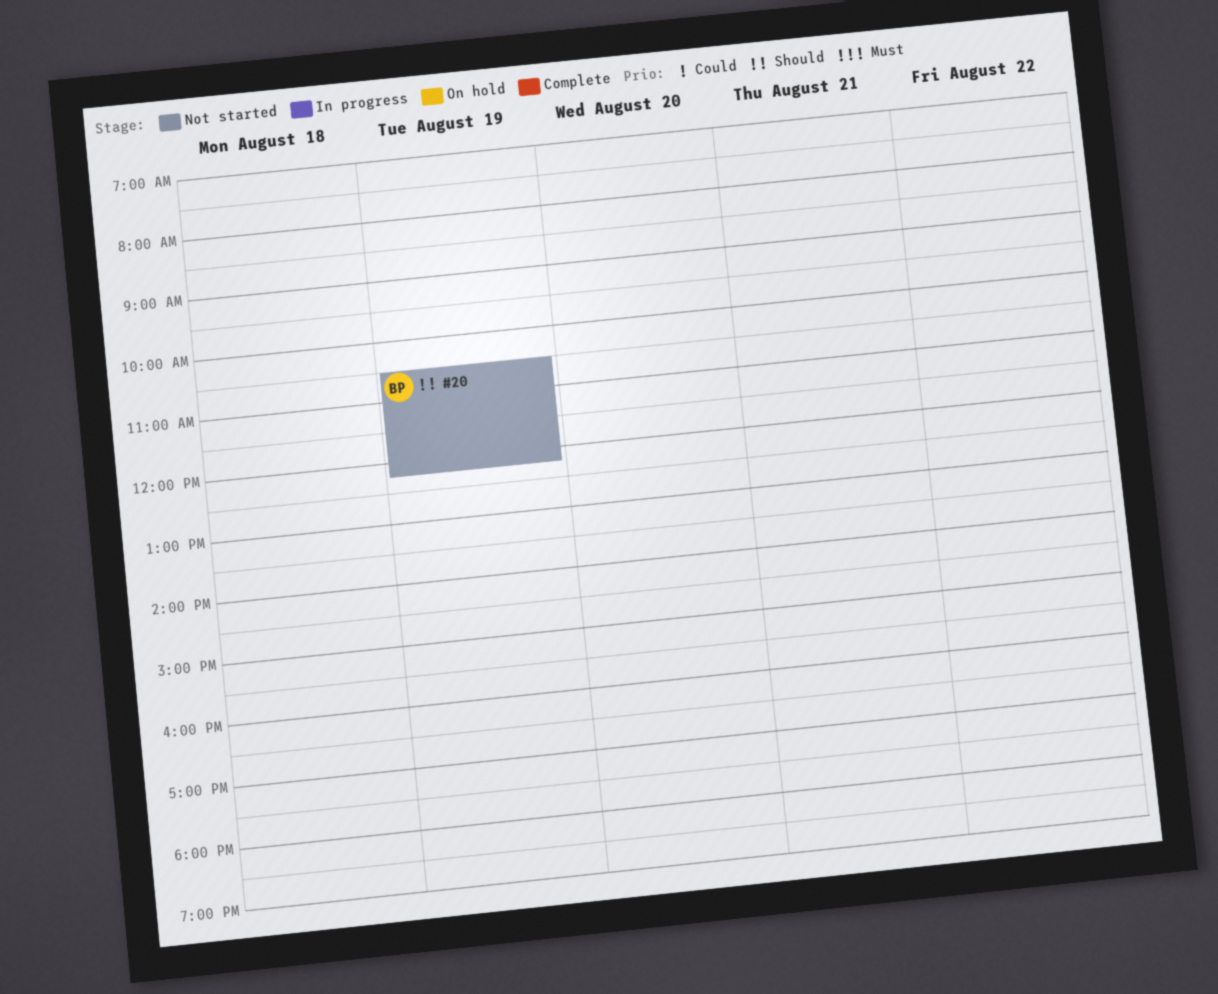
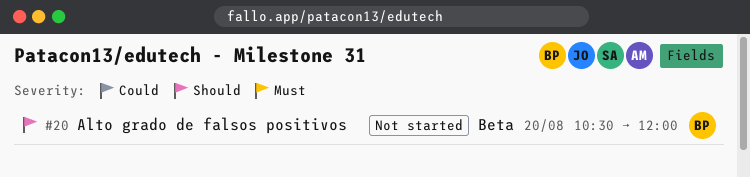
#20, day: Aug 19 -> Aug 20
#20, ends: 12:15 -> 12:00

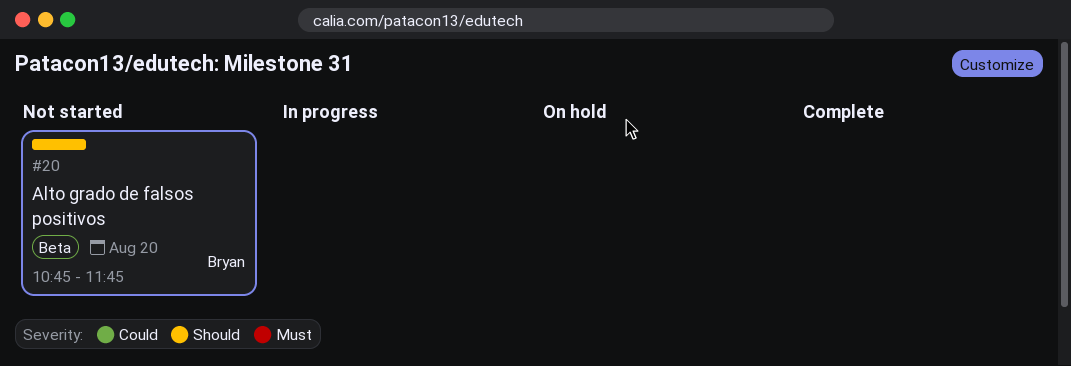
#20, begins: 10:30 -> 10:45
#20, ends: 12:00 -> 11:45

